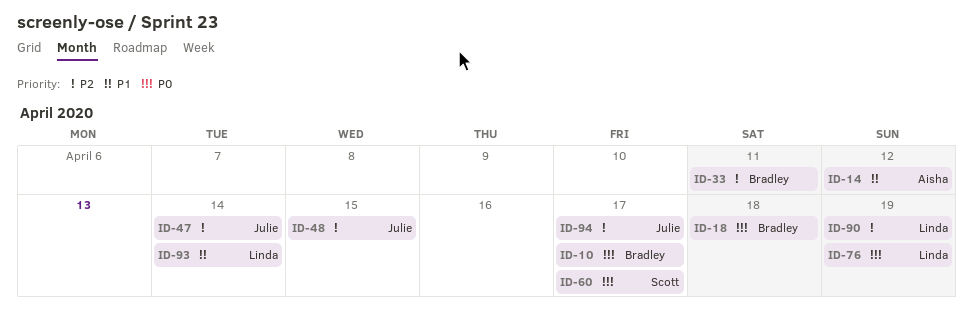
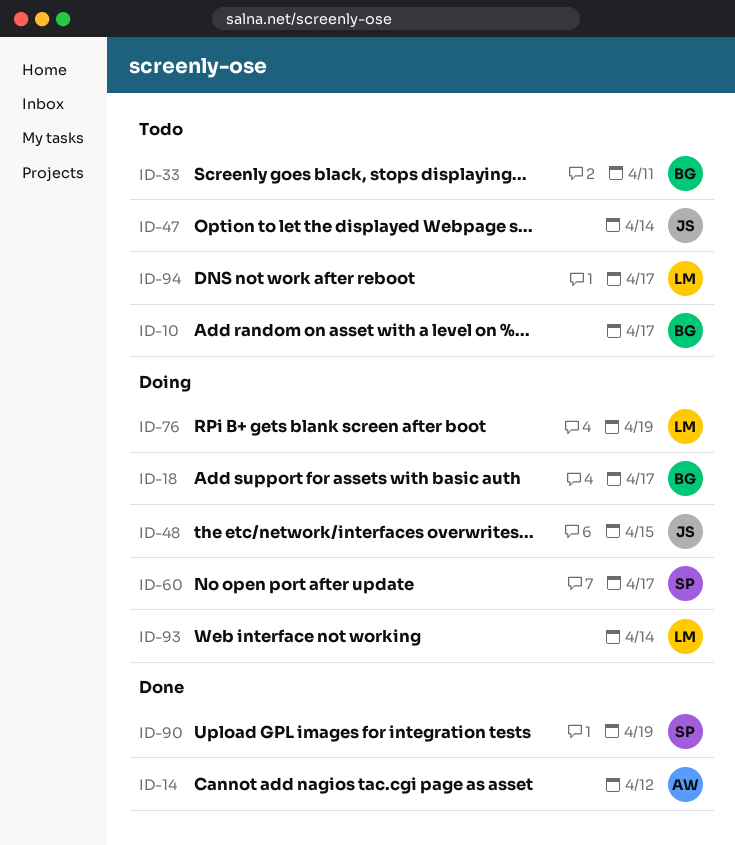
ID-18, due: Apr 18 -> Apr 17
ID-90, owner: Linda -> Scott
ID-94, owner: Julie -> Linda

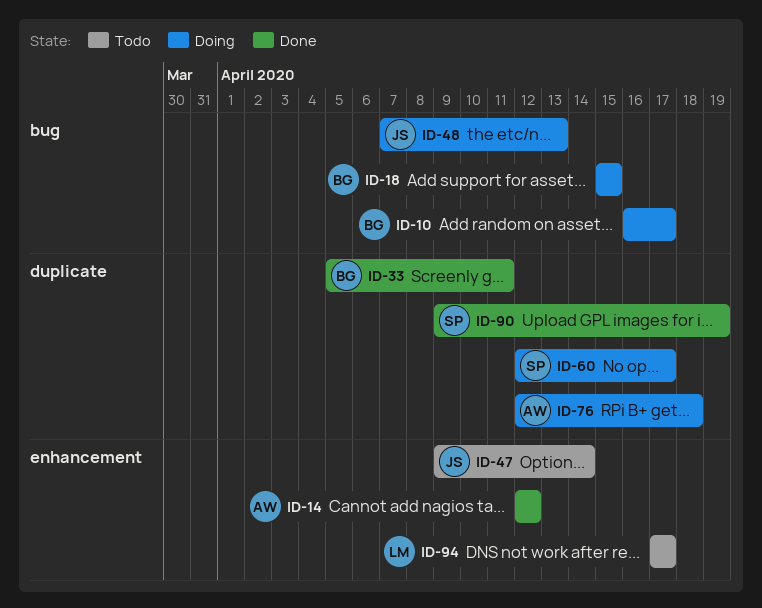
ID-10, status: Todo -> Doing
ID-18, due: Apr 17 -> Apr 15
ID-33, status: Todo -> Done
ID-48, due: Apr 15 -> Apr 13
ID-76, owner: LM -> AW
ID-76, due: Apr 19 -> Apr 18
ID-93: present -> none

